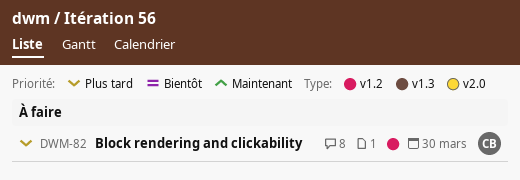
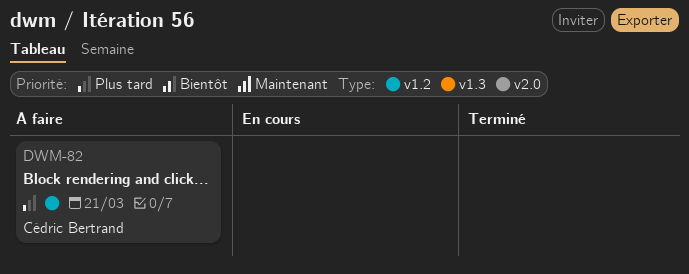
DWM-82, due: Mar 30 -> Mar 21

